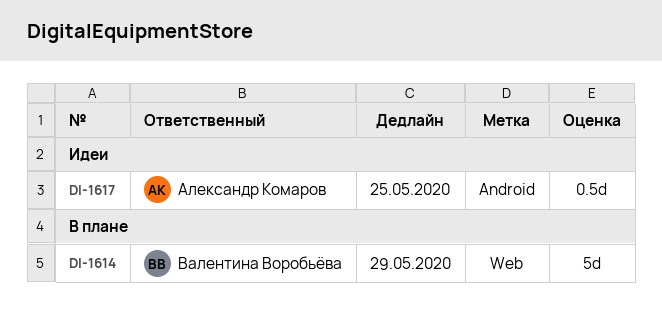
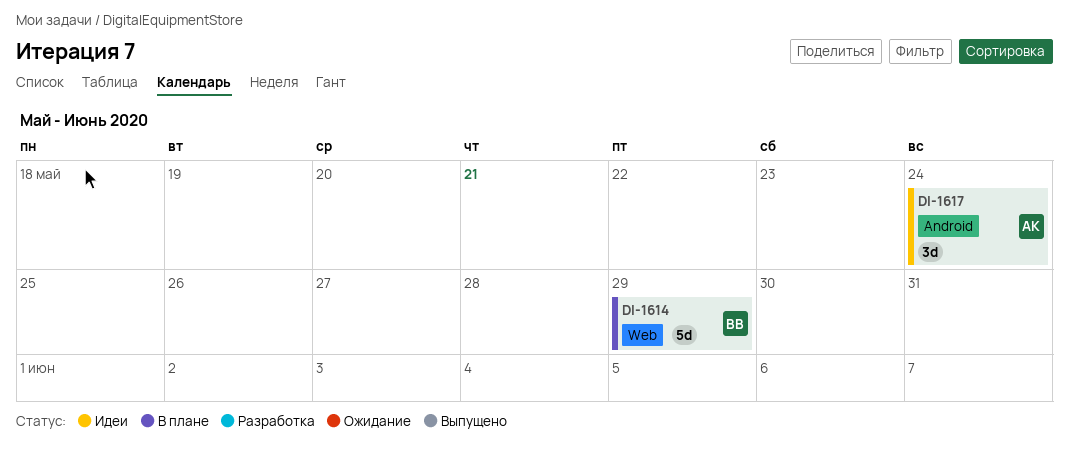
DI-1617, estimate: 0.5d -> 3d
DI-1617, due: May 25 -> May 24

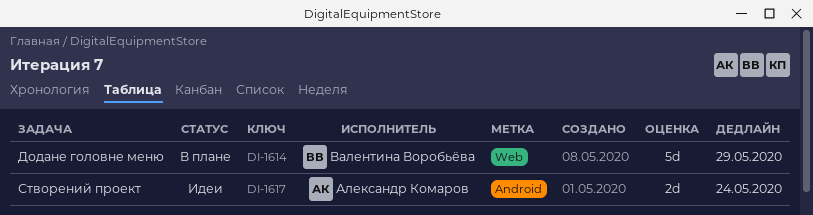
DI-1617, estimate: 3d -> 2d

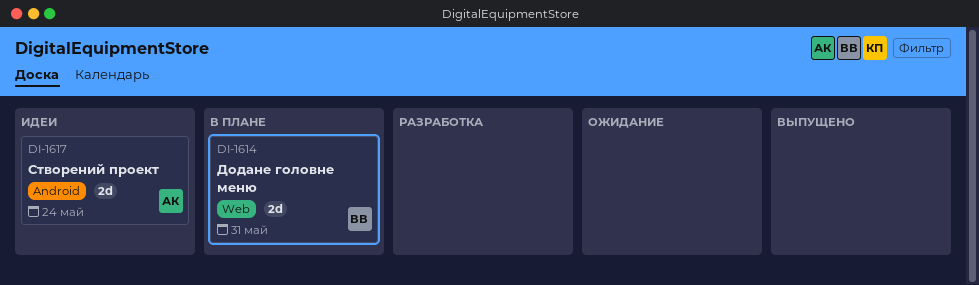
DI-1614, estimate: 5d -> 2d
DI-1614, due: May 29 -> May 31

